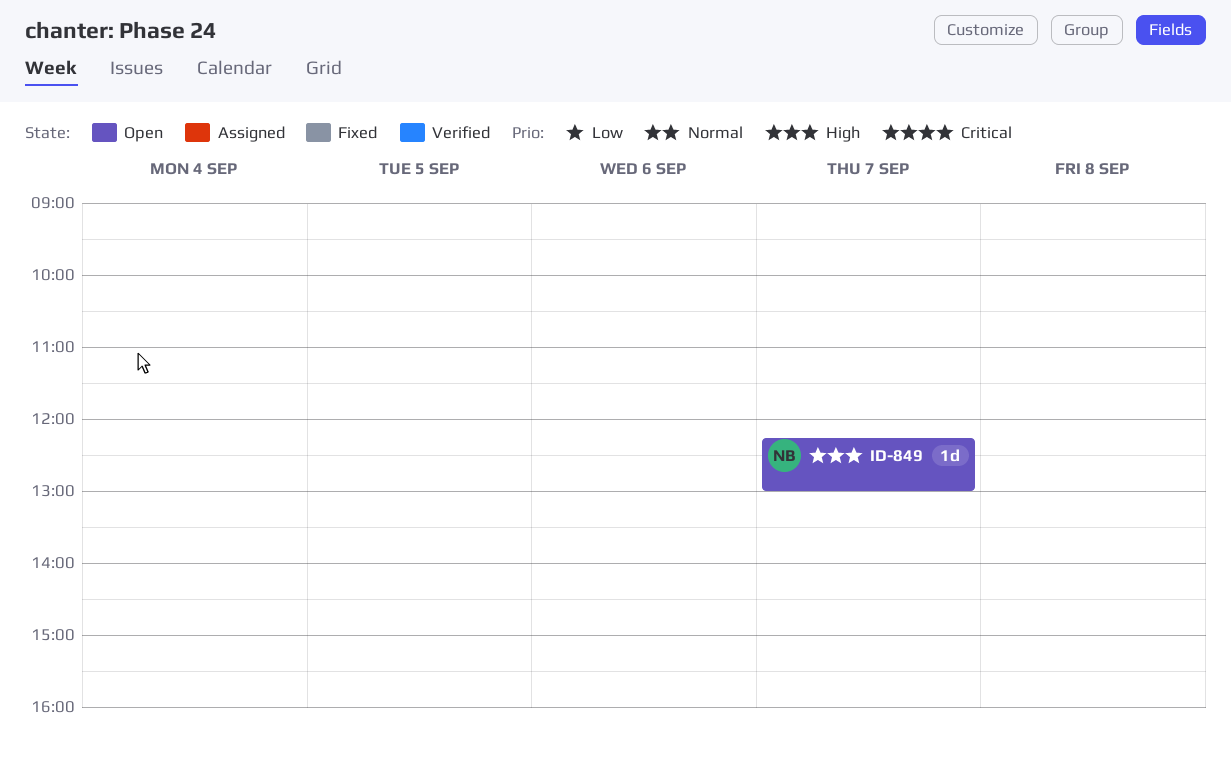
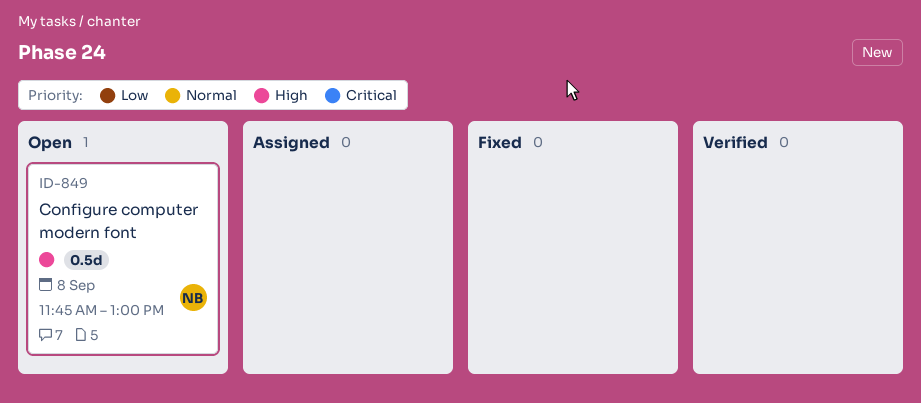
ID-849, estimate: 1d -> 0.5d
ID-849, day: Sep 7 -> Sep 8
ID-849, begins: 12:15 -> 11:45

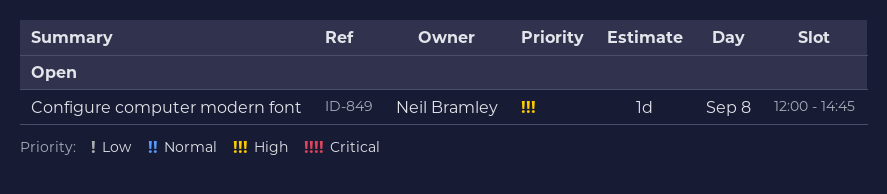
ID-849, estimate: 0.5d -> 1d
ID-849, begins: 11:45 -> 12:00
ID-849, ends: 13:00 -> 14:45

